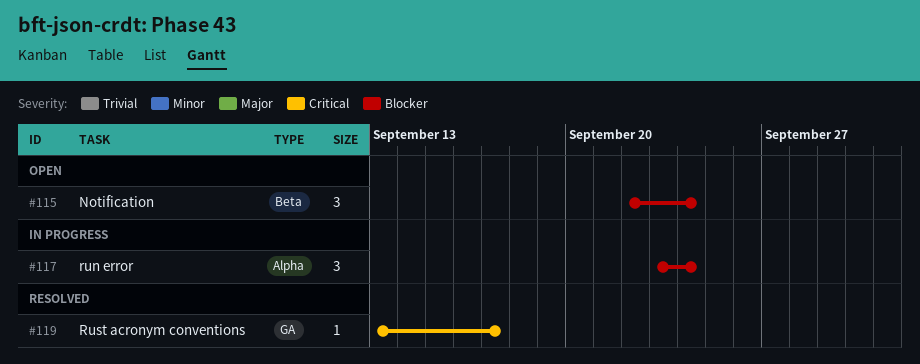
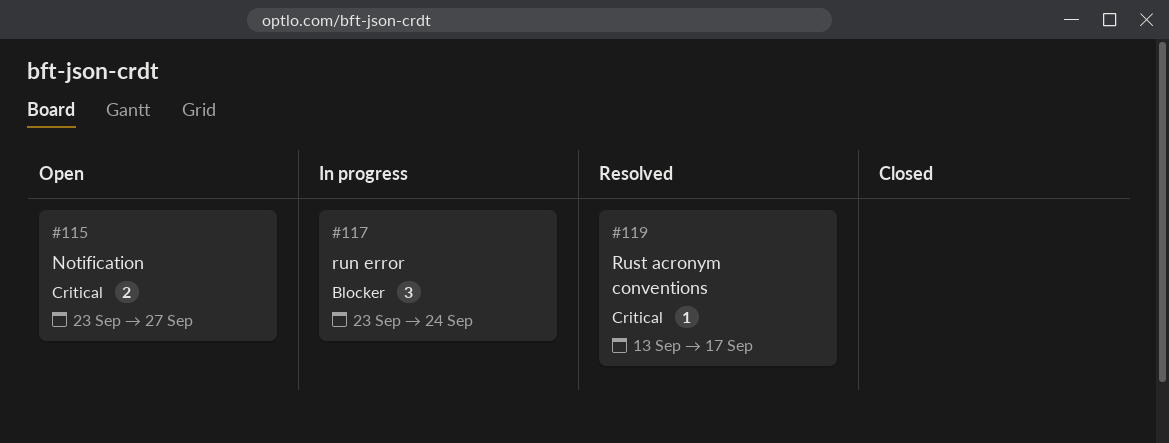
#115, priority: Blocker -> Critical
#115, estimate: 3 -> 2
#115, start: Sep 22 -> Sep 23
#115, due: Sep 24 -> Sep 27

